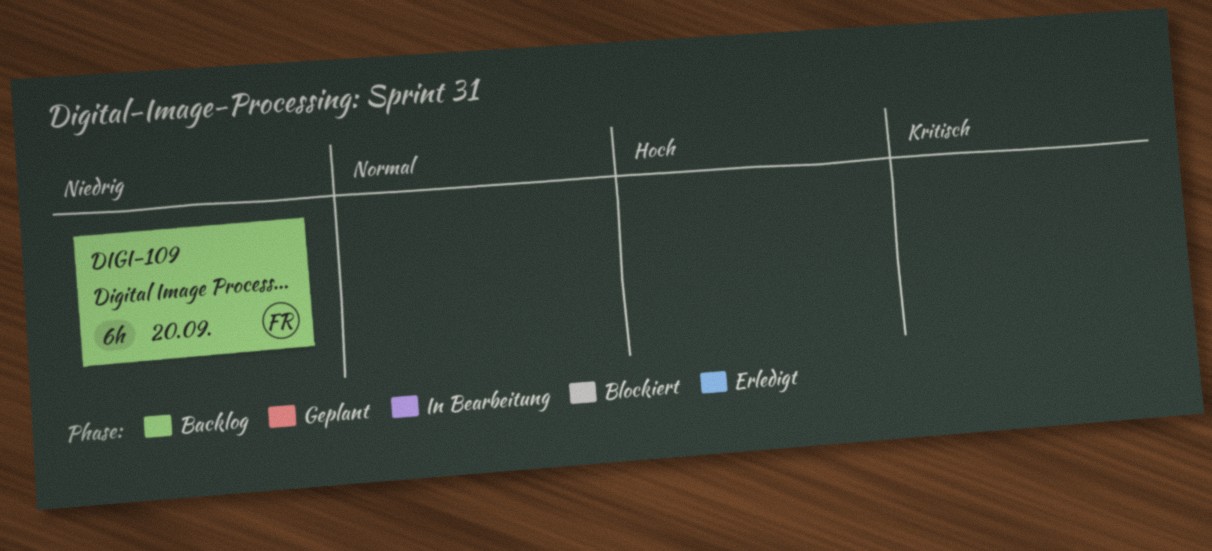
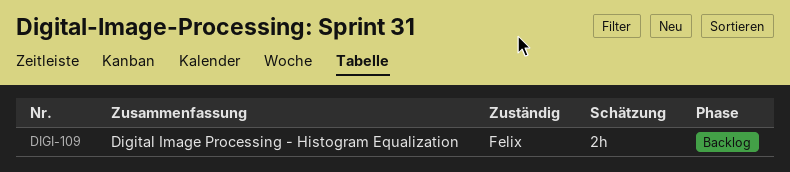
DIGI-109, estimate: 6h -> 2h

